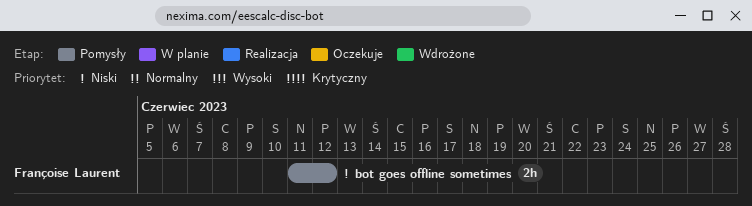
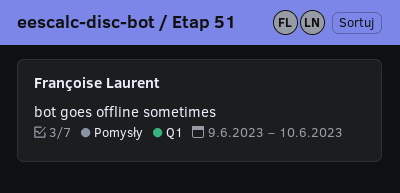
bot goes offline sometimes, start: Jun 11 -> Jun 9
bot goes offline sometimes, due: Jun 12 -> Jun 10

